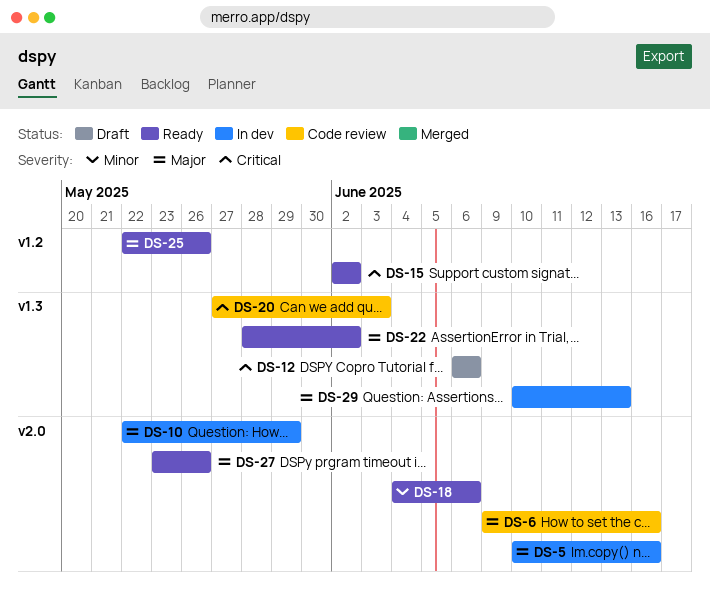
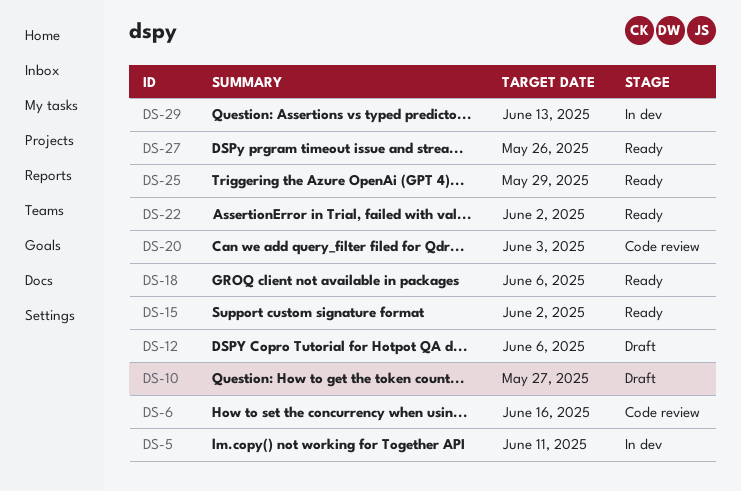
DS-5, due: Jun 16 -> Jun 11
DS-10, status: In dev -> Draft
DS-10, due: May 29 -> May 27
DS-25, due: May 26 -> May 29

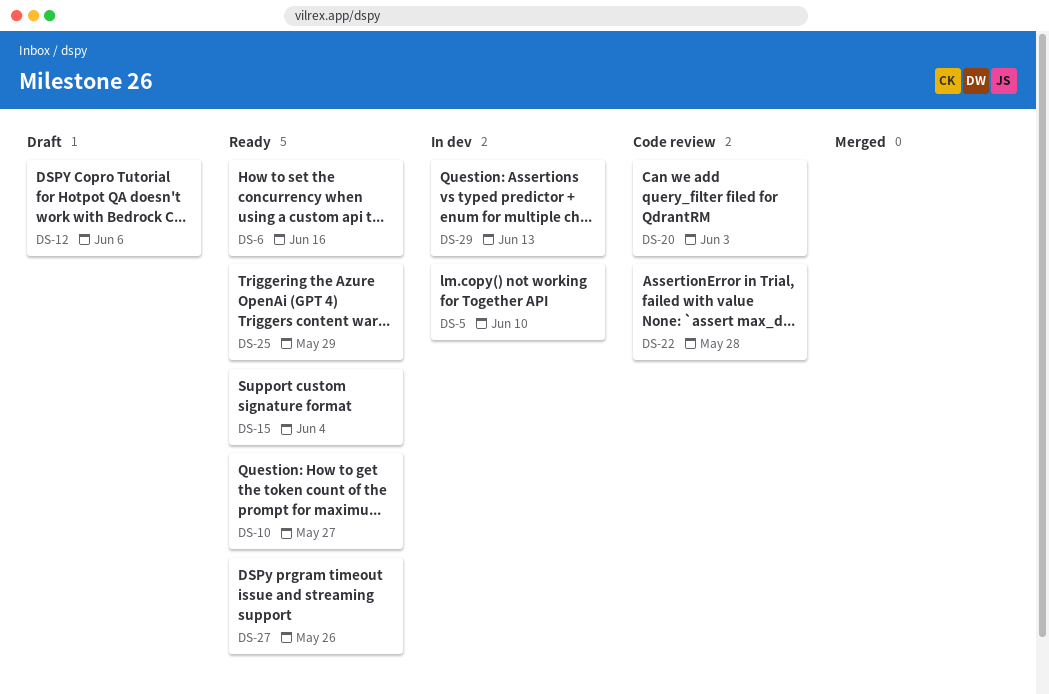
DS-5, due: Jun 11 -> Jun 10
DS-6, status: Code review -> Ready
DS-10, status: Draft -> Ready
DS-15, due: Jun 2 -> Jun 4
DS-18: present -> none
DS-22, status: Ready -> Code review
DS-22, due: Jun 2 -> May 28

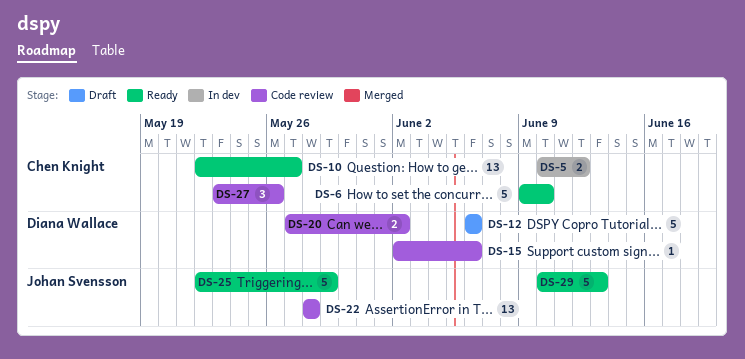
DS-5, due: Jun 10 -> Jun 12
DS-6, due: Jun 16 -> Jun 10
DS-15, status: Ready -> Code review
DS-15, due: Jun 4 -> Jun 6
DS-20, due: Jun 3 -> Jun 2
DS-27, status: Ready -> Code review
DS-29, status: In dev -> Ready

